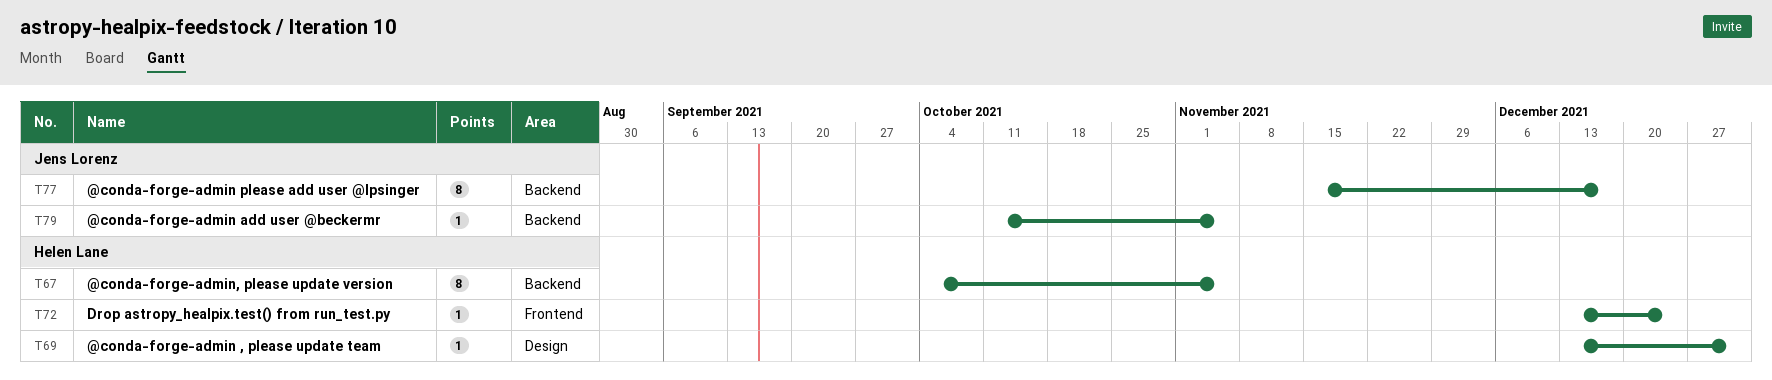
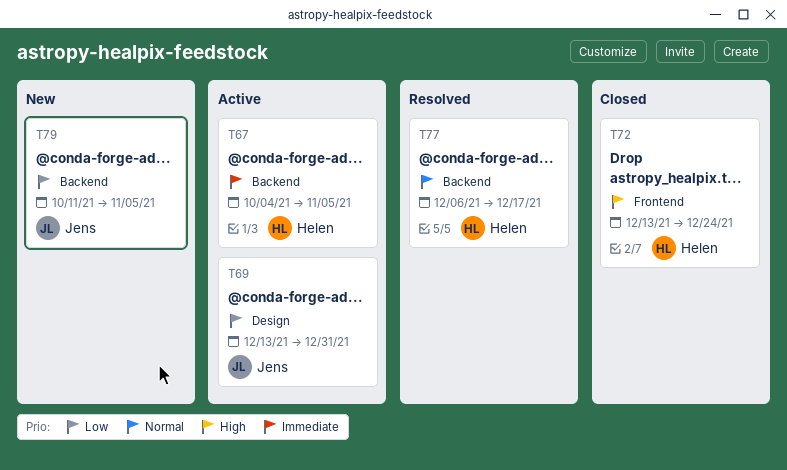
T69, owner: Helen Lane -> Jens Lorenz
T77, owner: Jens Lorenz -> Helen Lane
T77, start: Nov 15 -> Dec 6

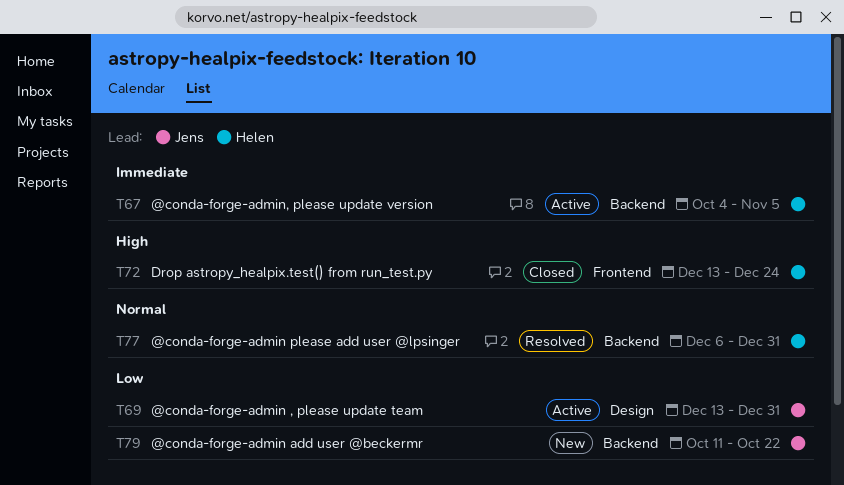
T77, due: Dec 17 -> Dec 31
T79, due: Nov 5 -> Oct 22

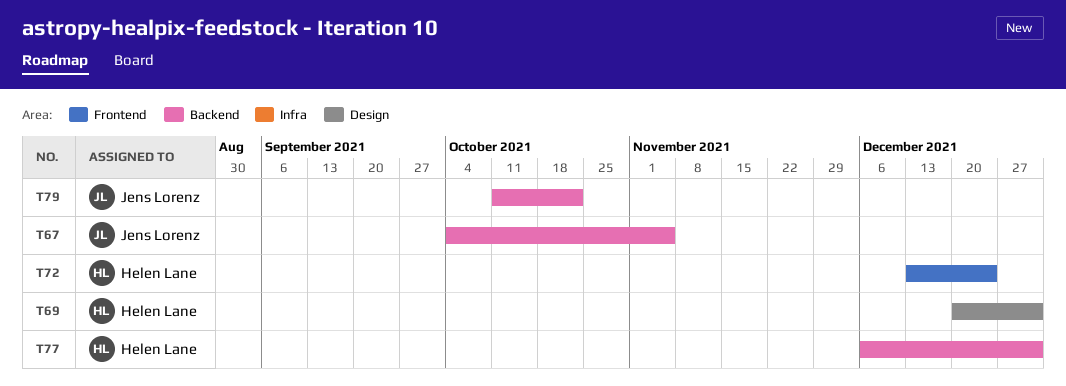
T67, owner: Helen Lane -> Jens Lorenz
T69, owner: Jens Lorenz -> Helen Lane
T69, start: Dec 13 -> Dec 20

